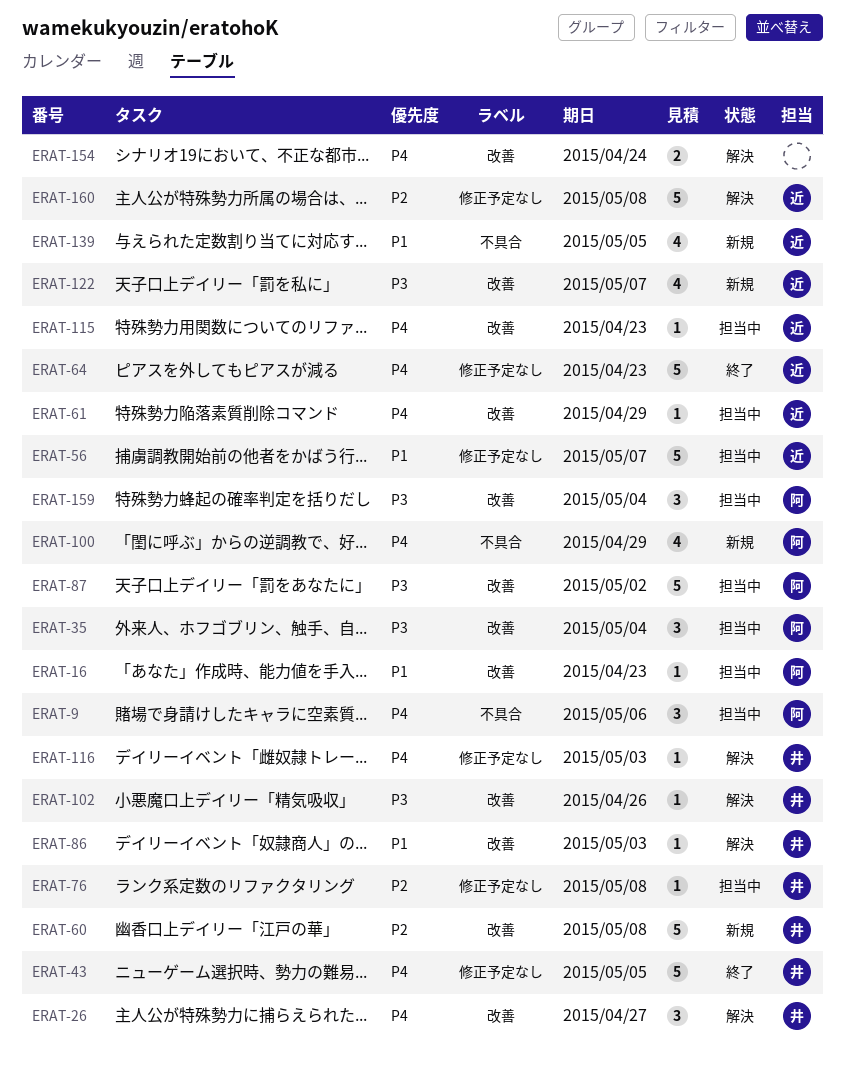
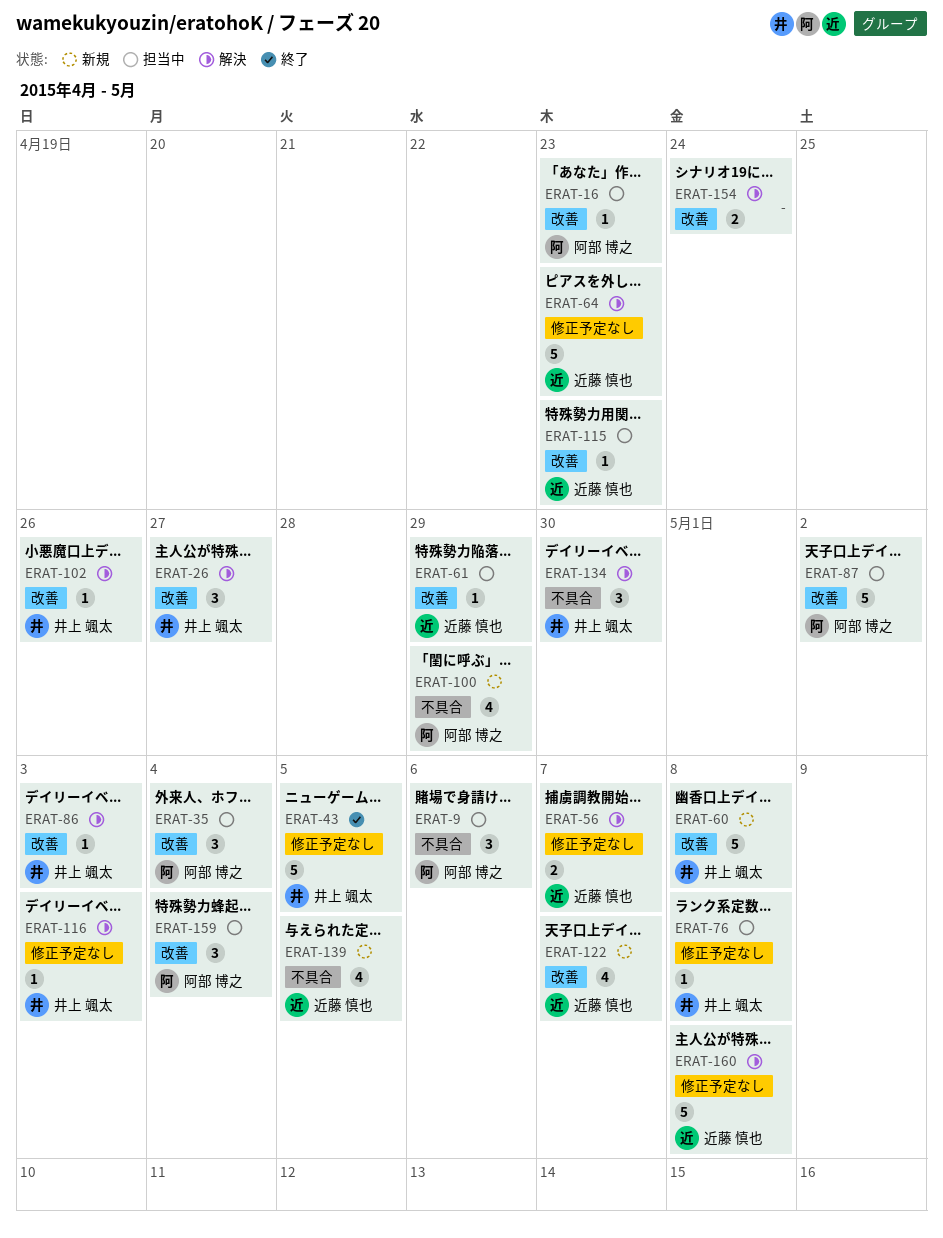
ERAT-56, status: 担当中 -> 解決
ERAT-56, estimate: 5 -> 2
ERAT-64, status: 終了 -> 解決
ERAT-134: none -> present

